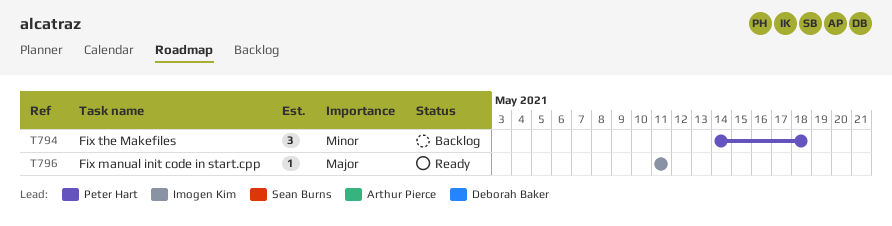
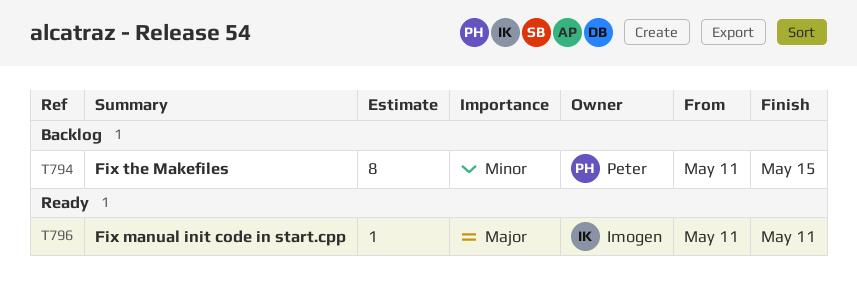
T794, estimate: 3 -> 8
T794, start: May 14 -> May 11
T794, due: May 18 -> May 15

